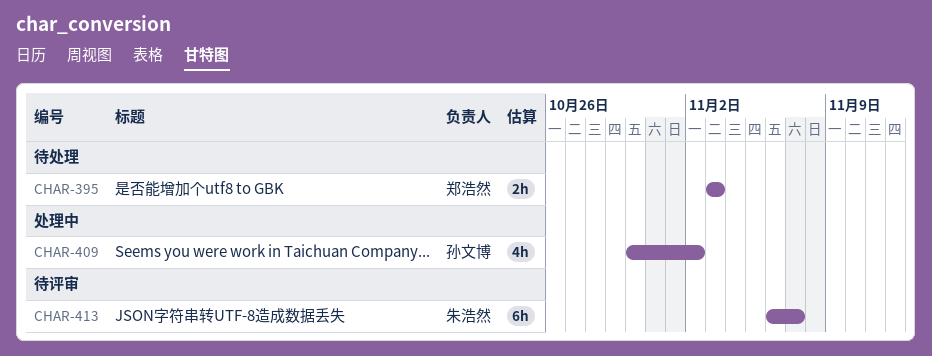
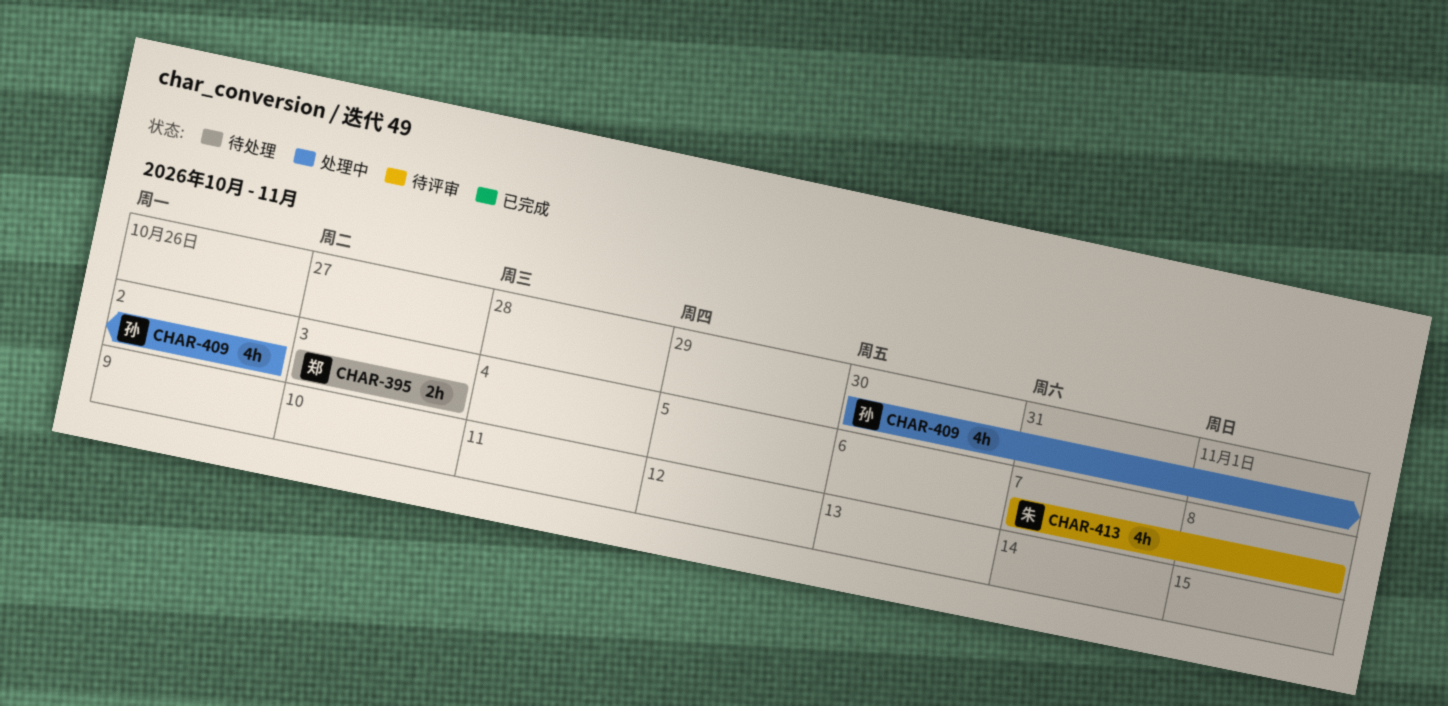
CHAR-413, estimate: 6h -> 4h
CHAR-413, start: Nov 6 -> Nov 7
CHAR-413, due: Nov 7 -> Nov 8

